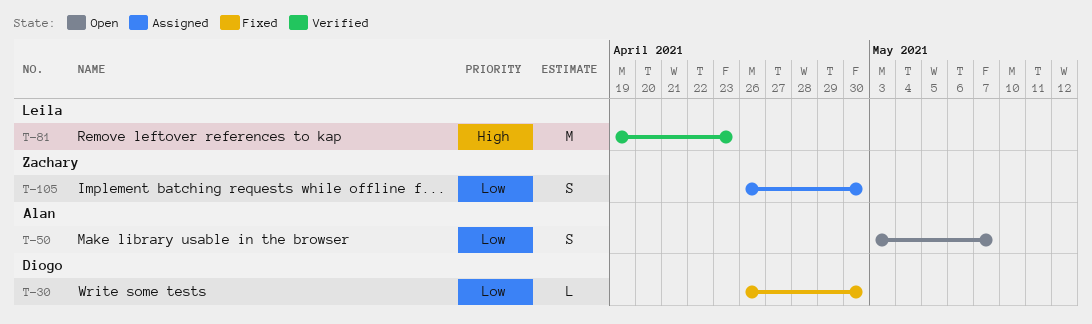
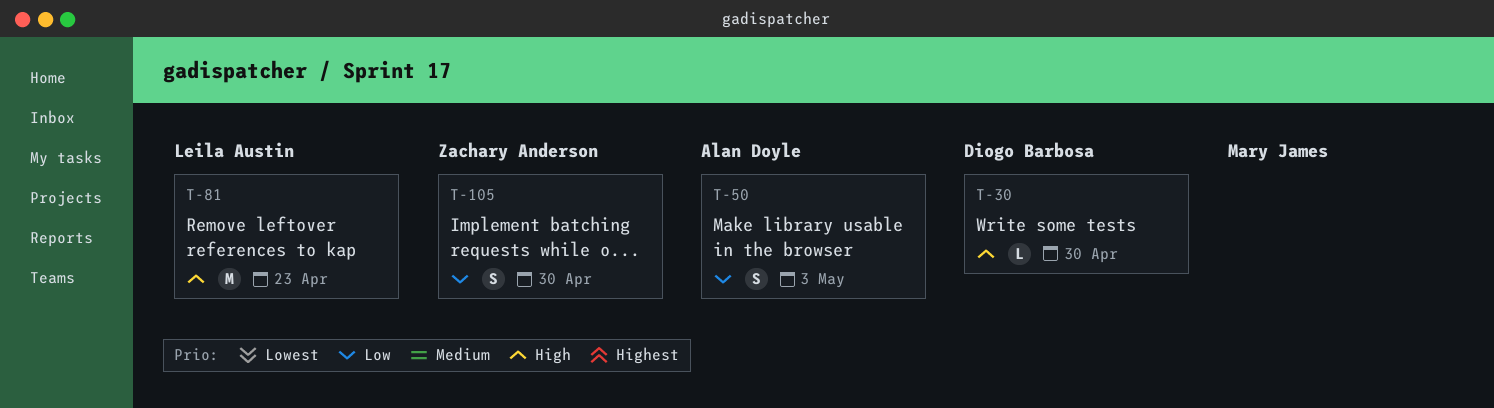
T-30, priority: Low -> High
T-50, due: May 7 -> May 3

